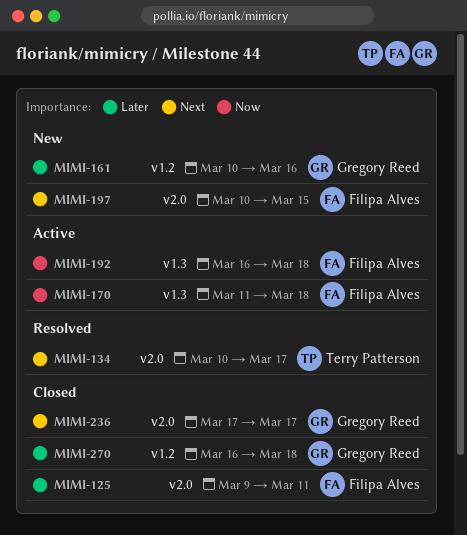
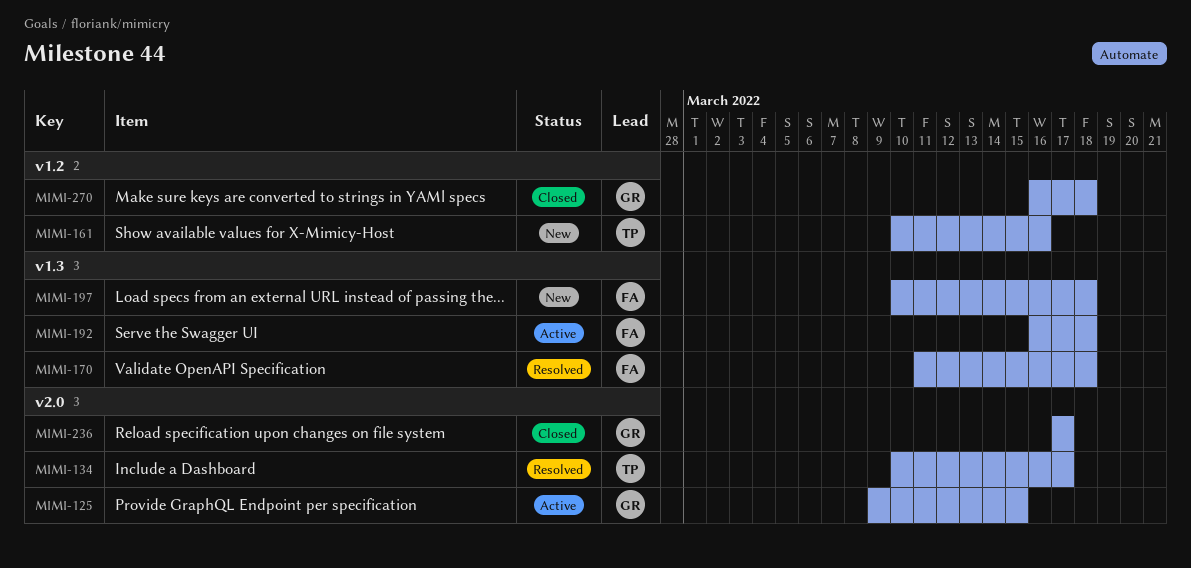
MIMI-125, status: Closed -> Active
MIMI-125, owner: Filipa Alves -> Gregory Reed
MIMI-125, due: Mar 11 -> Mar 15
MIMI-161, owner: Gregory Reed -> Terry Patterson
MIMI-170, status: Active -> Resolved
MIMI-197, label: v2.0 -> v1.3
MIMI-197, due: Mar 15 -> Mar 18

